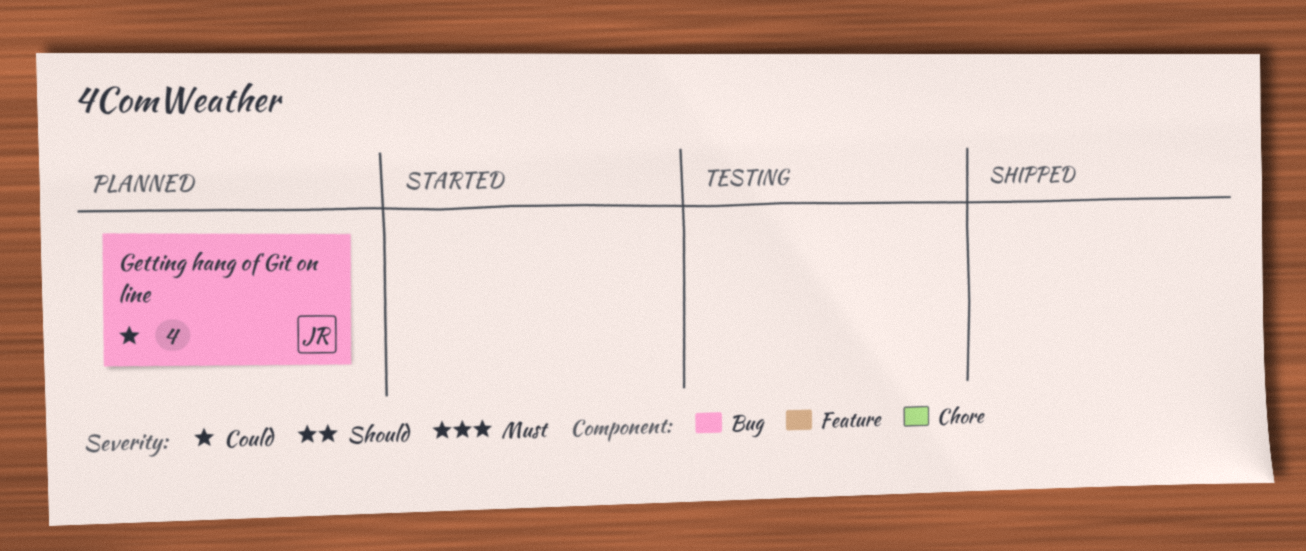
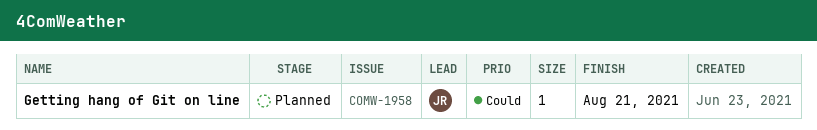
Getting hang of Git on line, estimate: 4 -> 1

